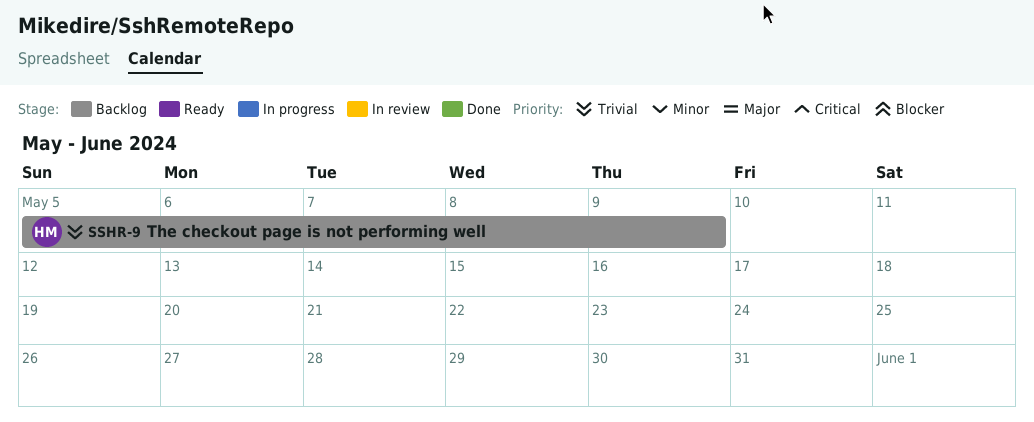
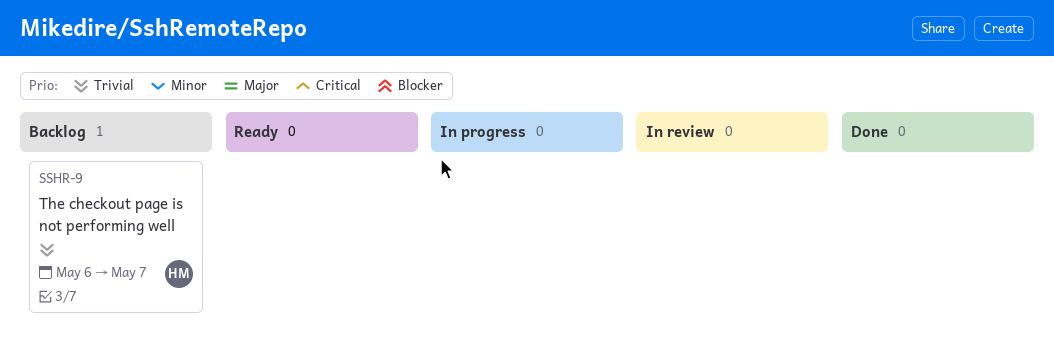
SSHR-9, start: May 5 -> May 6
SSHR-9, due: May 9 -> May 7

